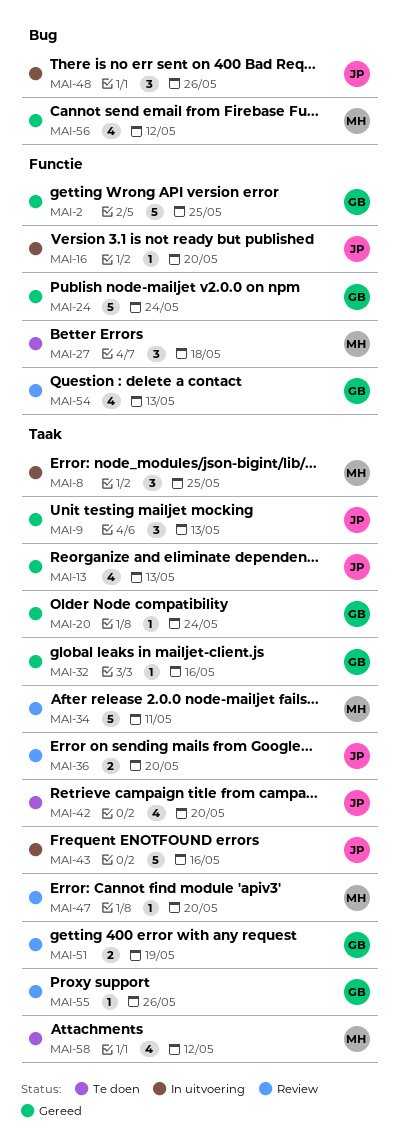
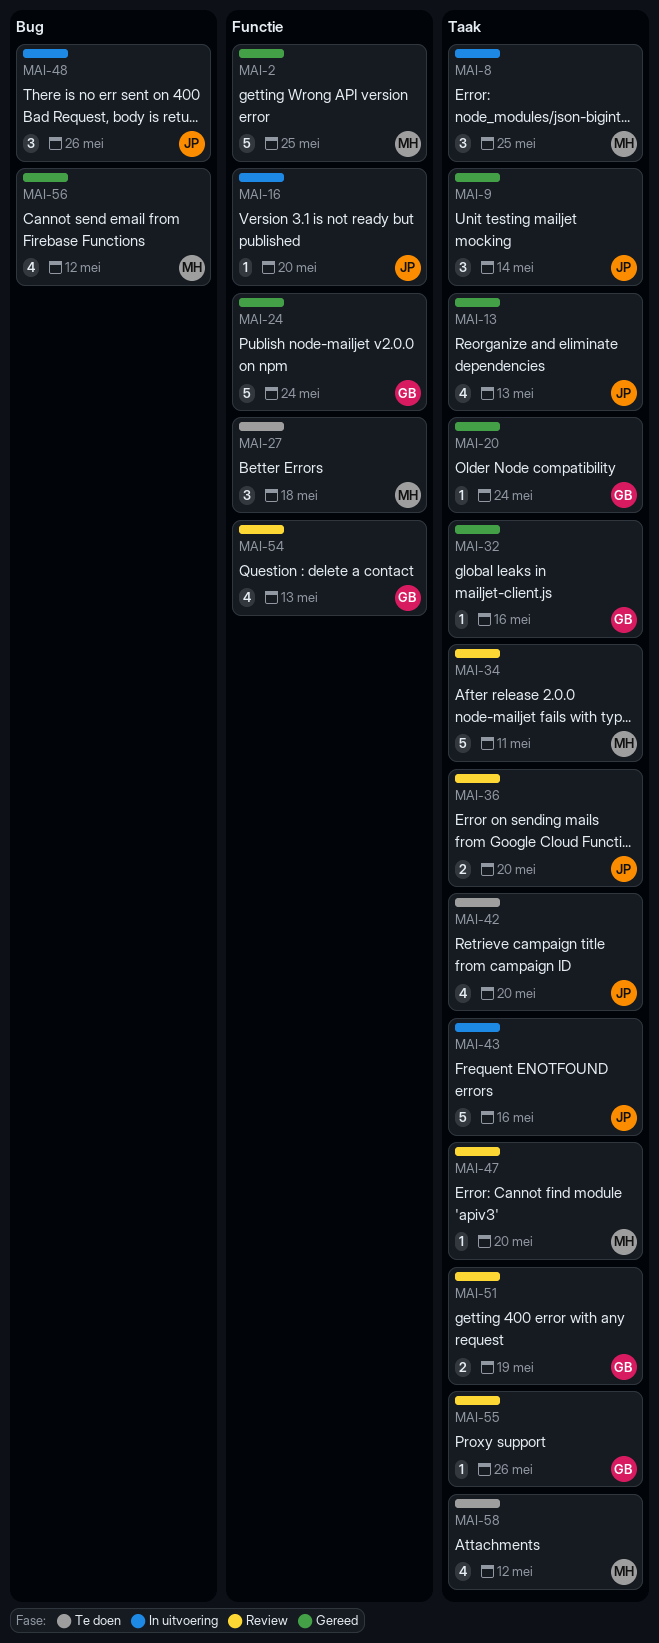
MAI-2, owner: GB -> MH
MAI-9, due: May 13 -> May 14

